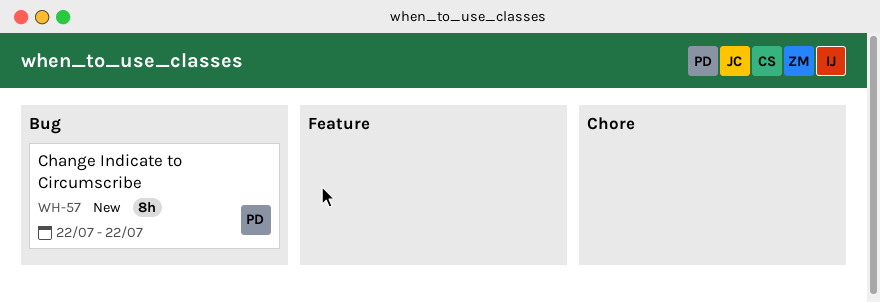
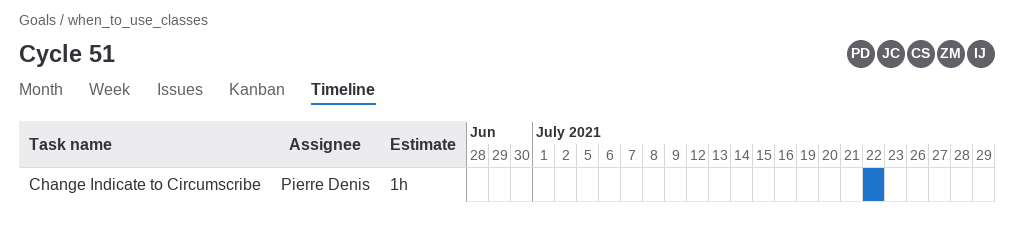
Change Indicate to Circumscribe, estimate: 8h -> 1h

